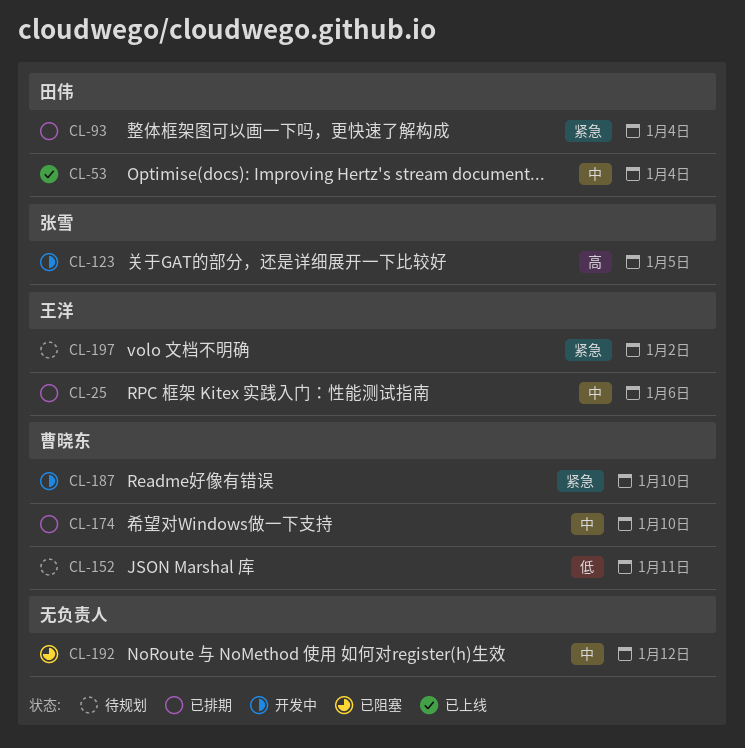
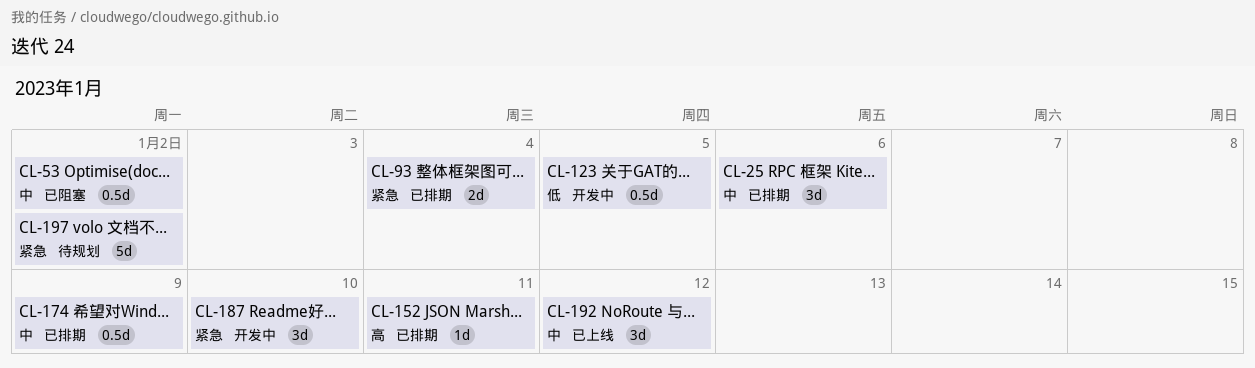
CL-53, status: 已上线 -> 已阻塞
CL-53, due: Jan 4 -> Jan 2
CL-123, priority: 高 -> 低
CL-152, status: 待规划 -> 已排期
CL-152, priority: 低 -> 高
CL-174, due: Jan 10 -> Jan 9
CL-192, status: 已阻塞 -> 已上线

